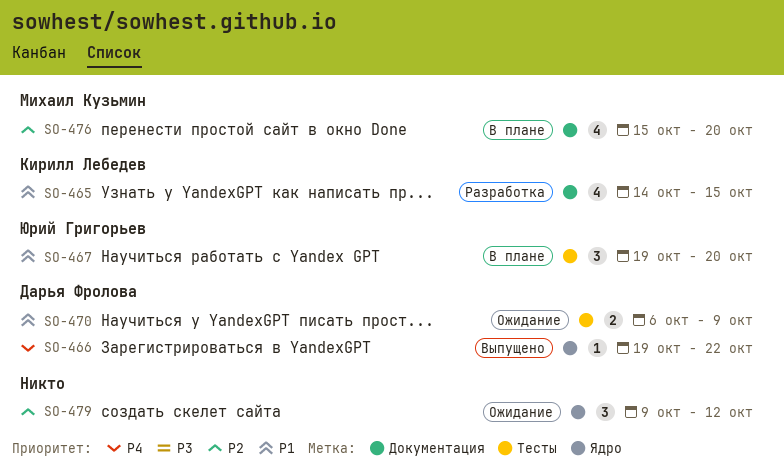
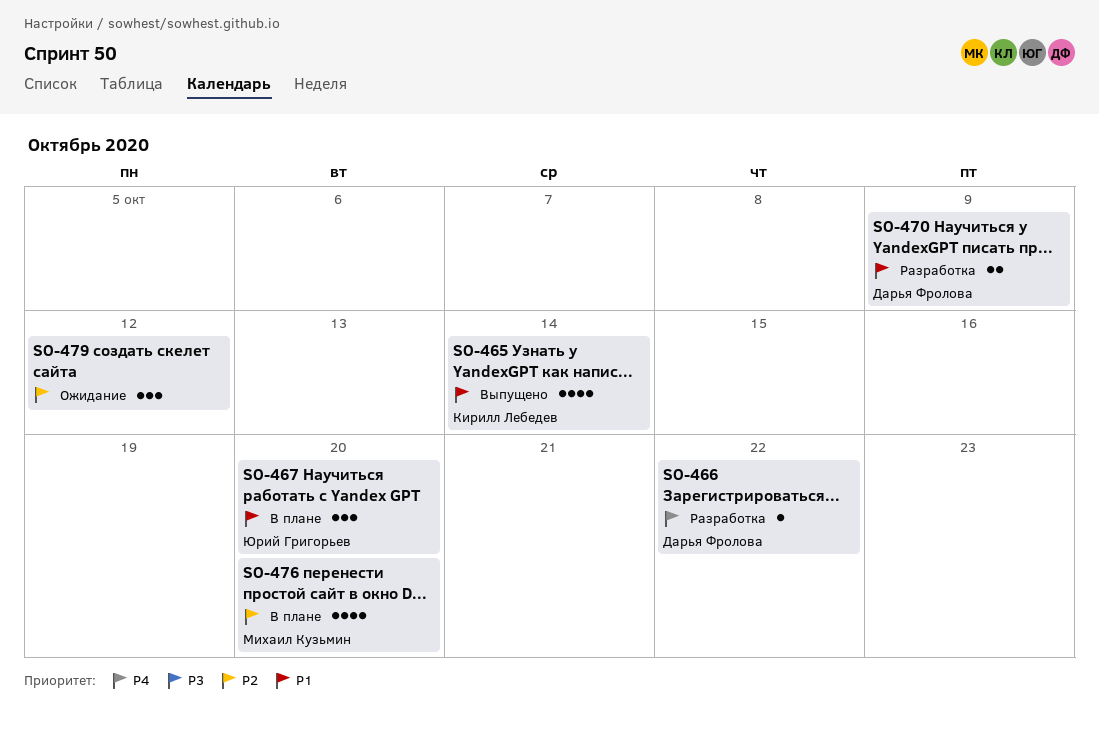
SO-465, status: Разработка -> Выпущено
SO-465, due: Oct 15 -> Oct 14
SO-466, status: Выпущено -> Разработка
SO-470, status: Ожидание -> Разработка

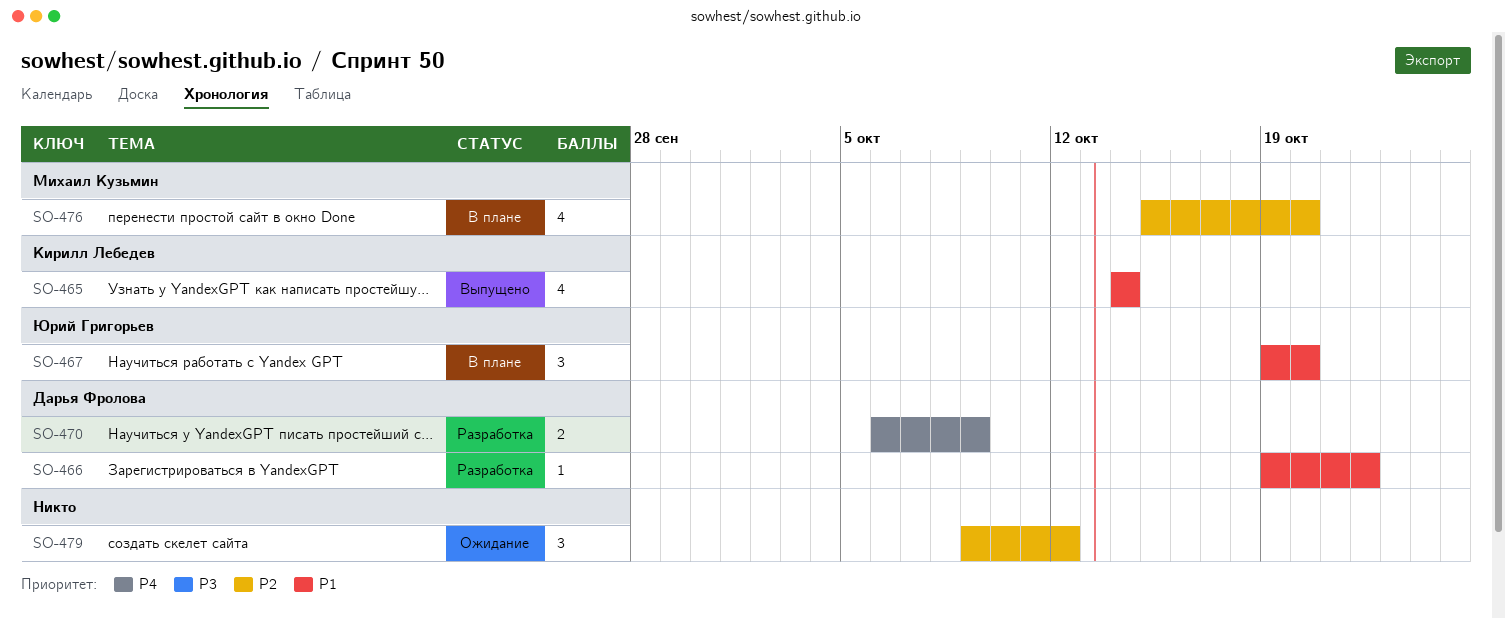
SO-466, priority: P4 -> P1
SO-470, priority: P1 -> P4

